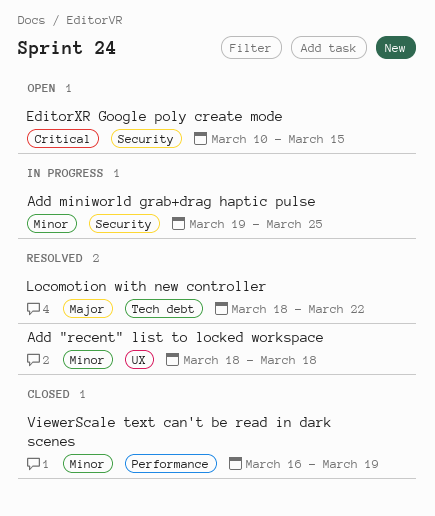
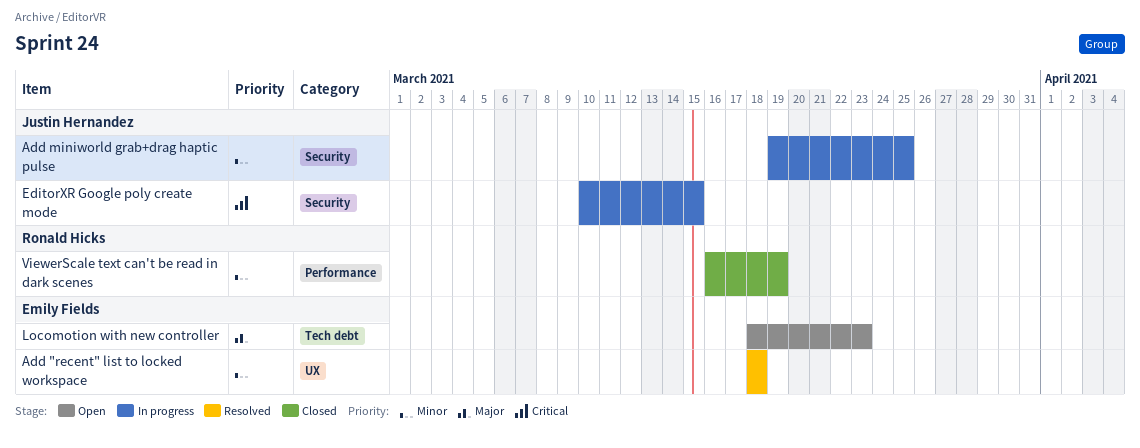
EditorXR Google poly create mode, status: Open -> In progress
Locomotion with new controller, status: Resolved -> Open
Locomotion with new controller, due: Mar 22 -> Mar 23

